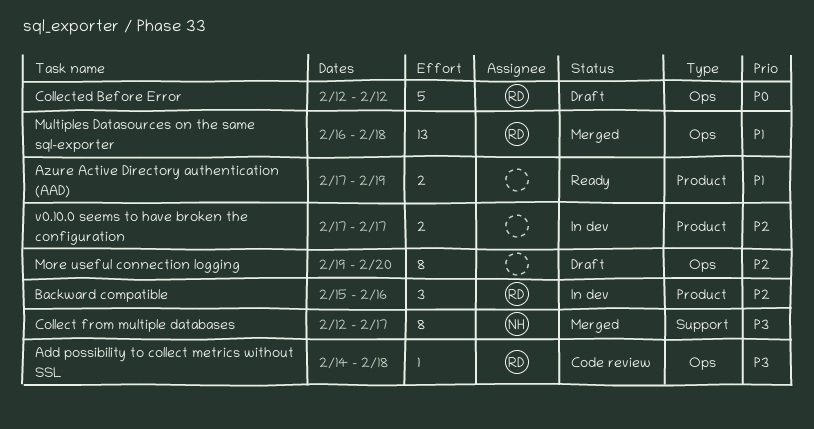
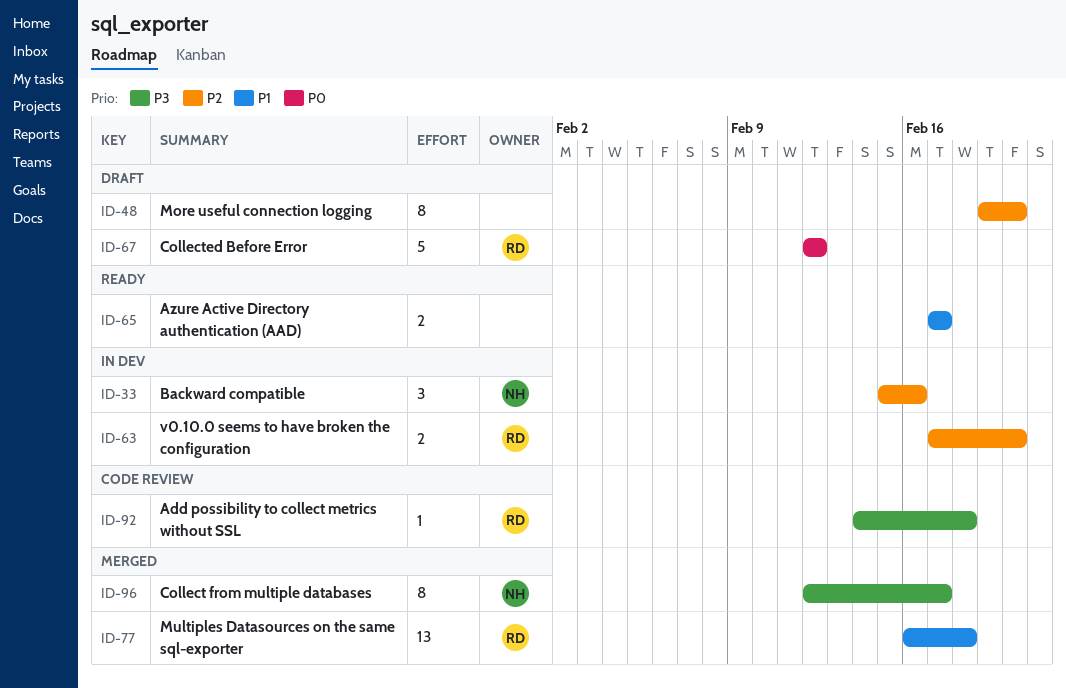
Azure Active Directory authentication (AAD), due: Feb 19 -> Feb 17
Backward compatible, owner: RD -> NH
v0.10.0 seems to have broken the configuration, owner: none -> RD
v0.10.0 seems to have broken the configuration, due: Feb 17 -> Feb 20

